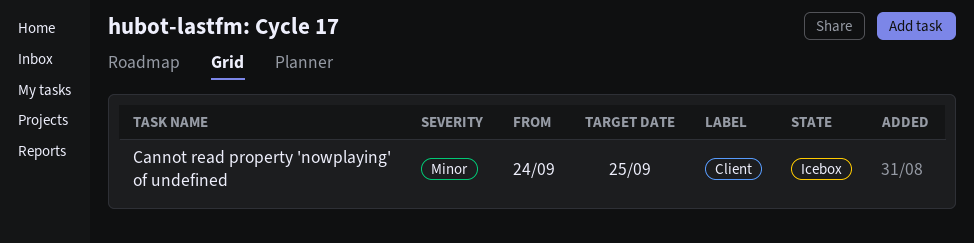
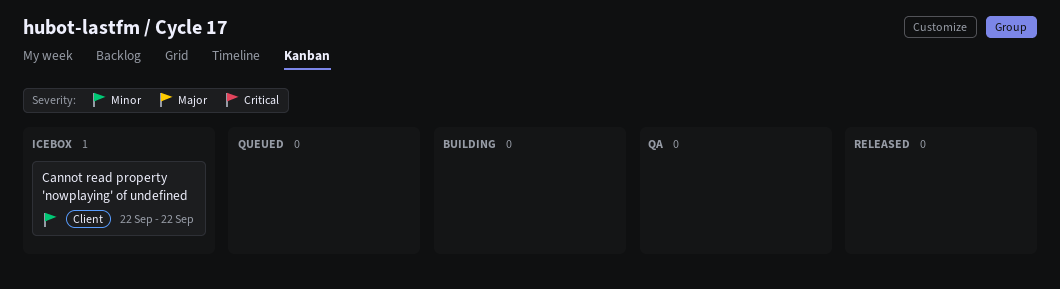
Cannot read property 'nowplaying' of undefined, start: Sep 24 -> Sep 22
Cannot read property 'nowplaying' of undefined, due: Sep 25 -> Sep 22

